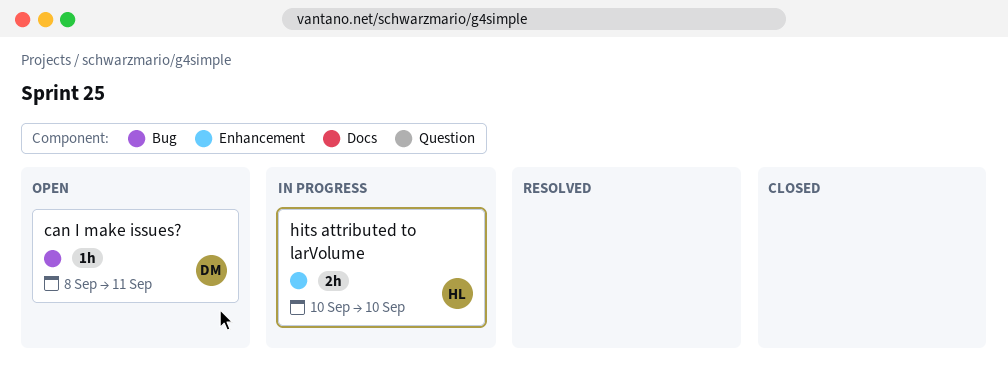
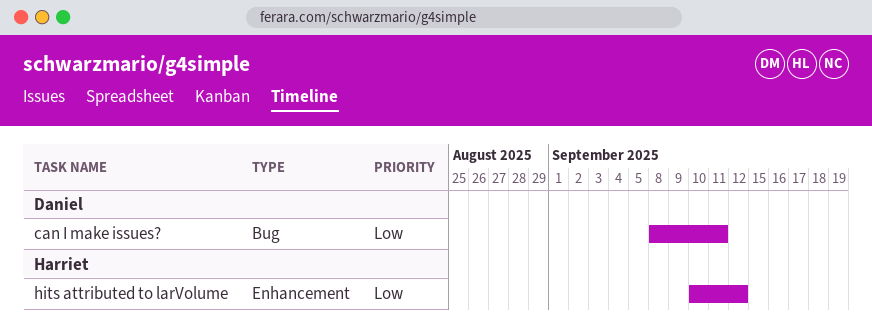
hits attributed to larVolume, due: Sep 10 -> Sep 12

